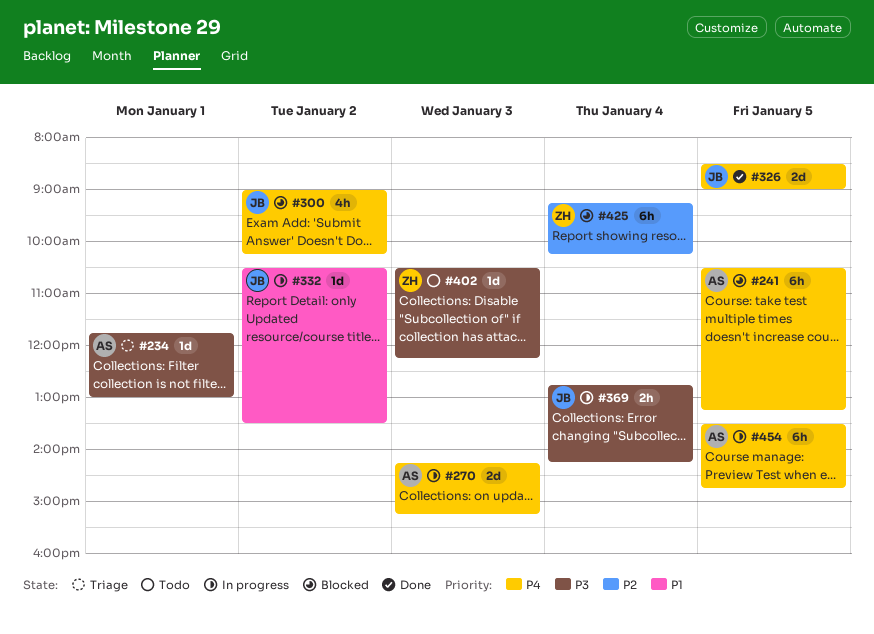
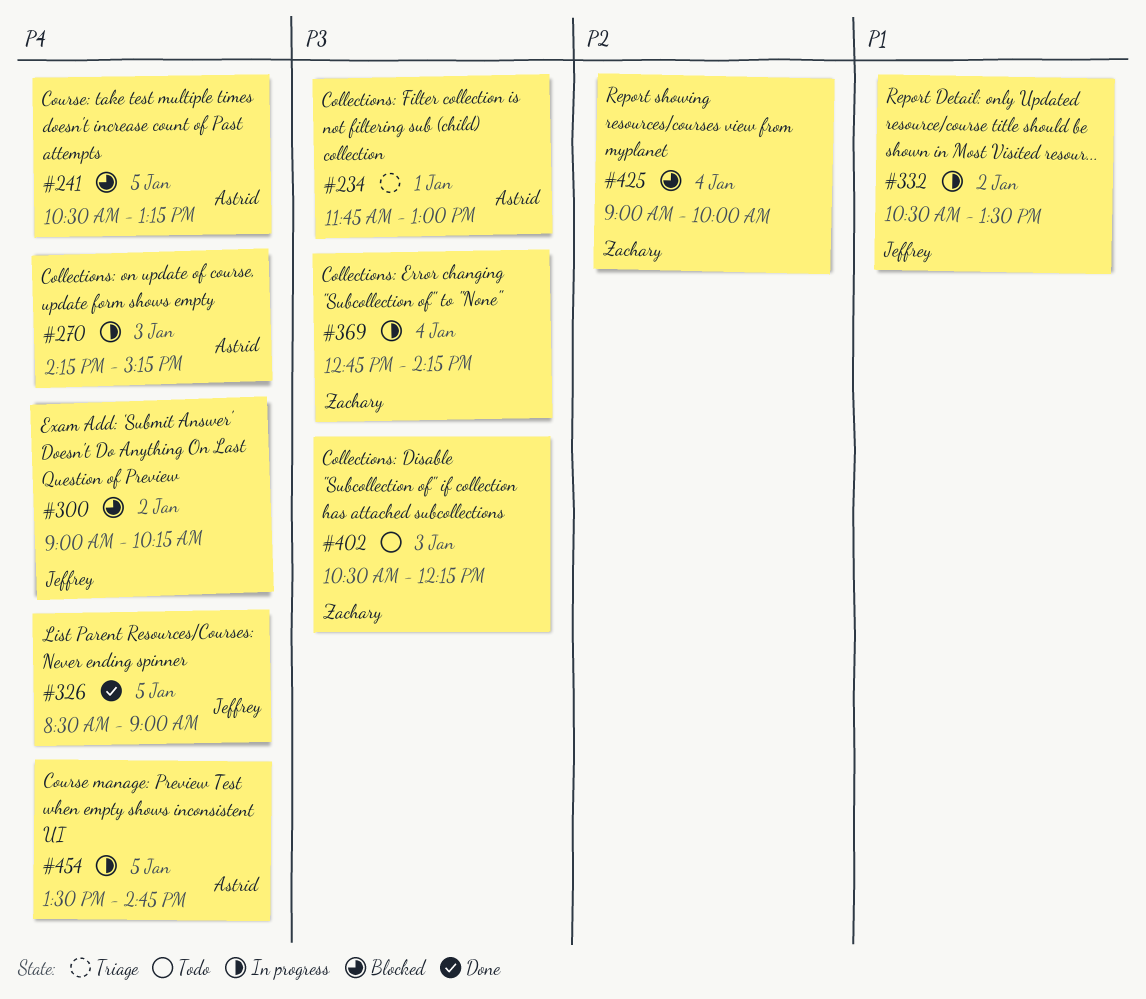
#369, owner: Jeffrey -> Zachary
#425, begins: 09:15 -> 09:00
#425, ends: 10:15 -> 10:00

